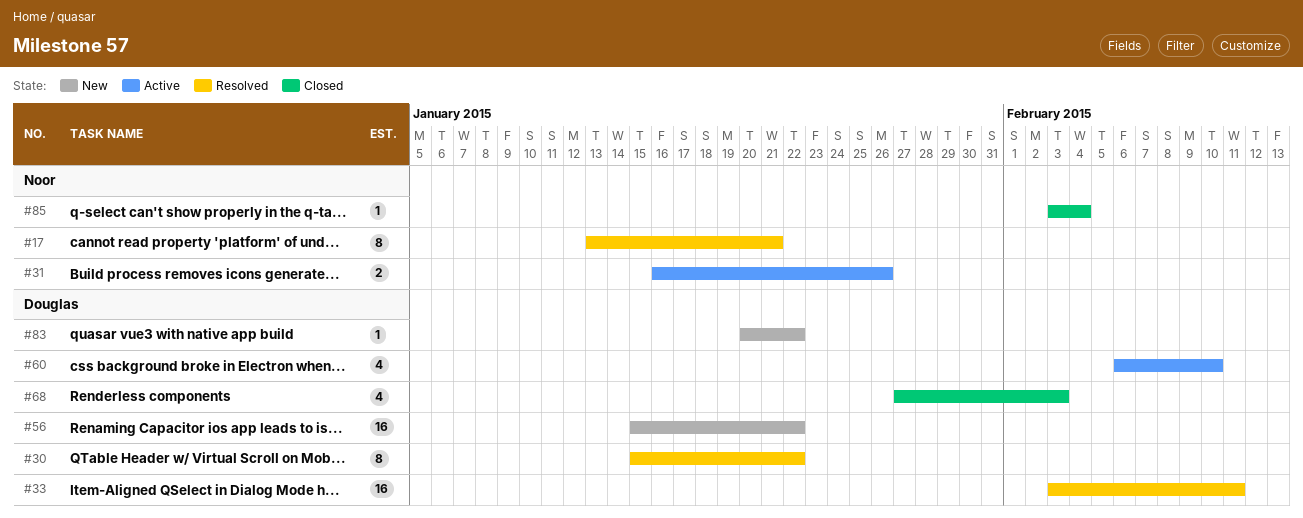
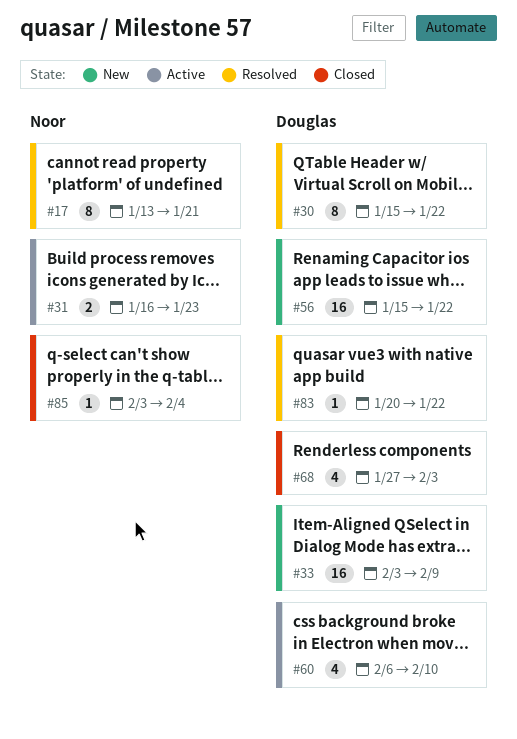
#31, due: Jan 26 -> Jan 23
#33, status: Resolved -> New
#33, due: Feb 11 -> Feb 9
#83, status: New -> Resolved

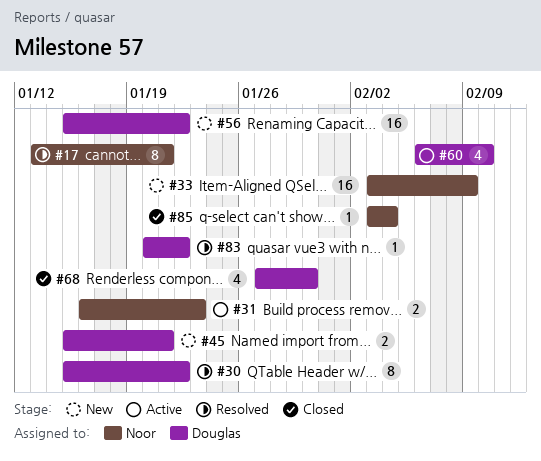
#33, owner: Douglas -> Noor
#45: none -> present
#68, due: Feb 3 -> Jan 30

